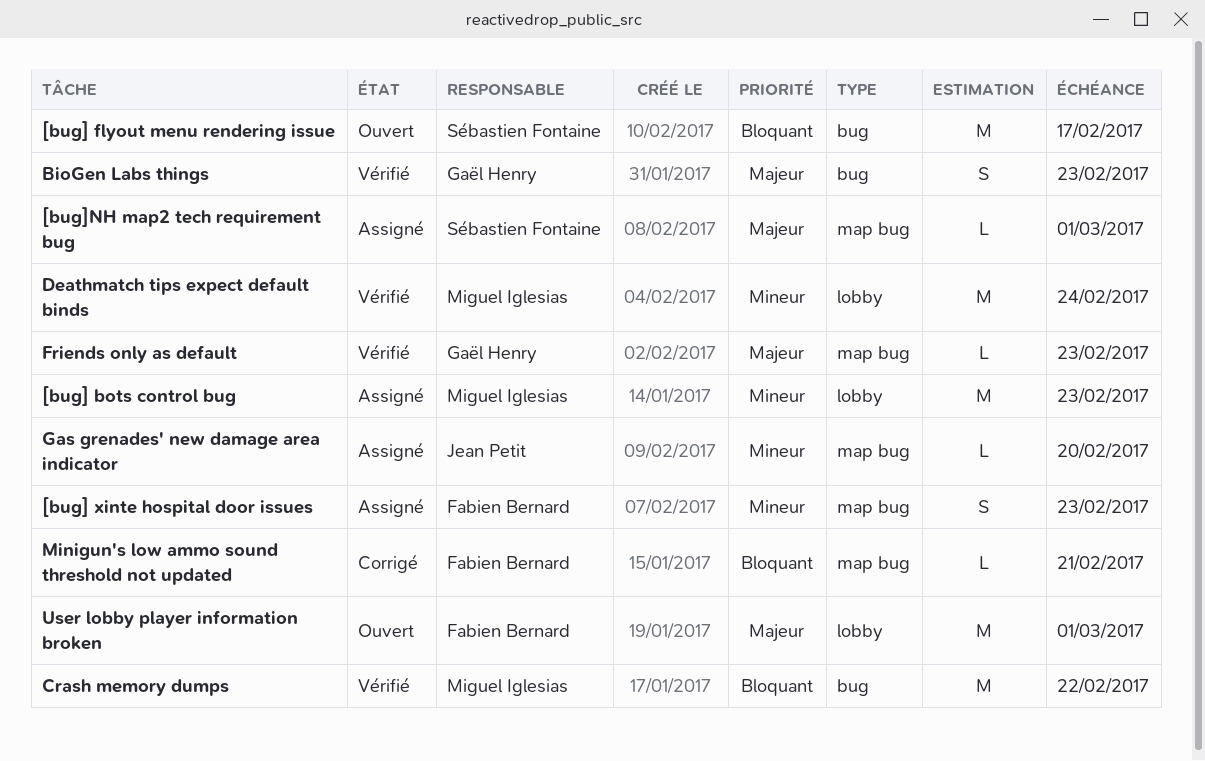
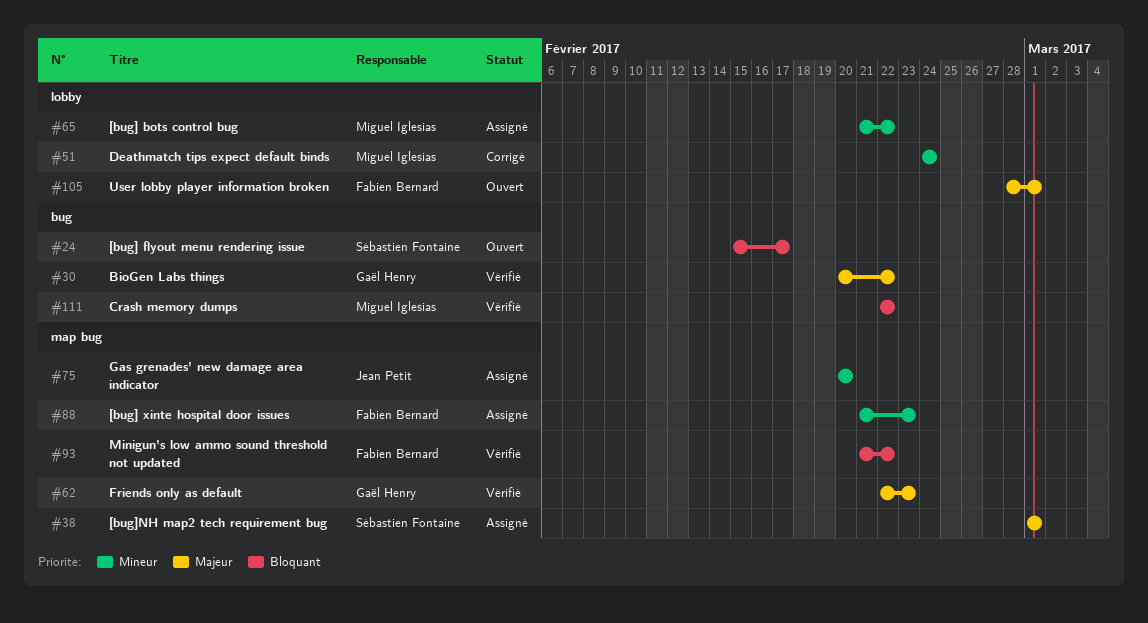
[bug] bots control bug, due: Feb 23 -> Feb 22
BioGen Labs things, due: Feb 23 -> Feb 22
Deathmatch tips expect default binds, status: Vérifié -> Corrigé
Minigun's low ammo sound threshold not updated, status: Corrigé -> Vérifié
Minigun's low ammo sound threshold not updated, due: Feb 21 -> Feb 22

